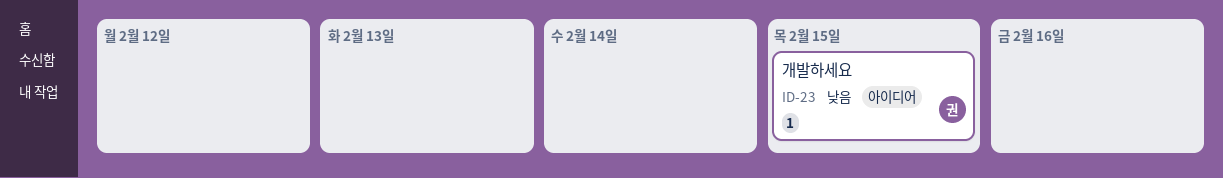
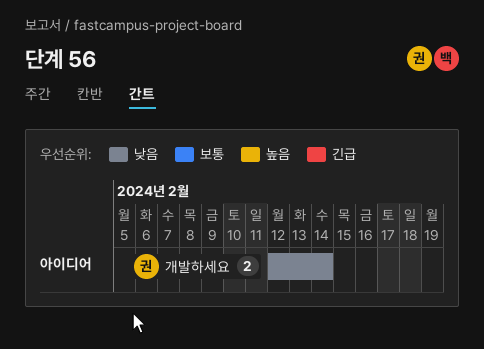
개발하세요, estimate: 1 -> 2
개발하세요, due: Feb 15 -> Feb 14

